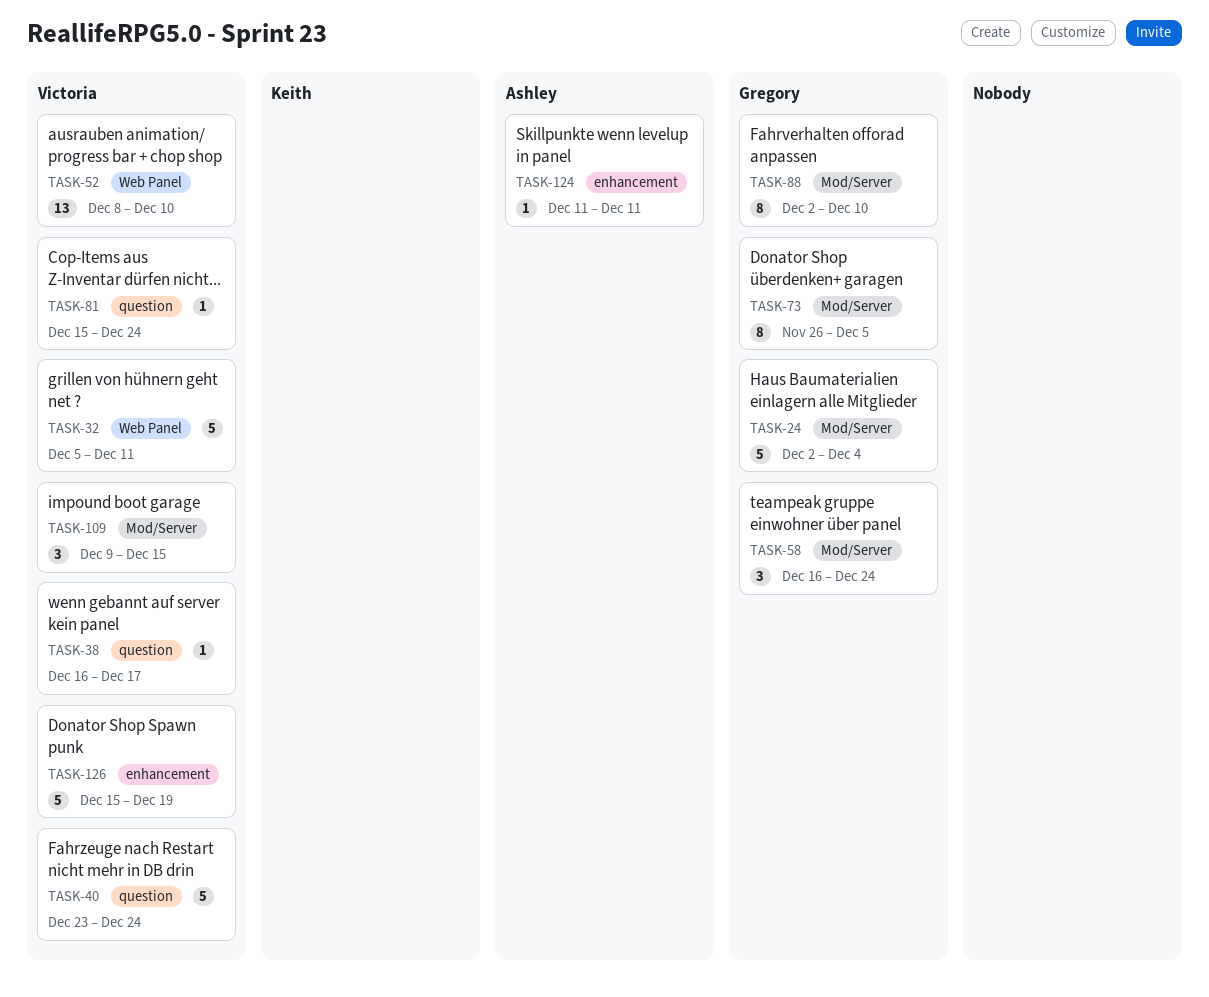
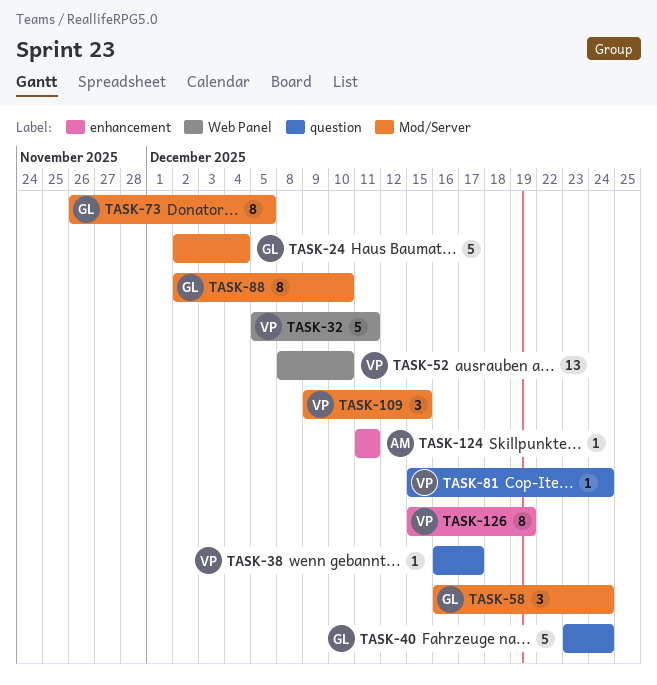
TASK-40, owner: Victoria -> Gregory
TASK-126, estimate: 5 -> 8

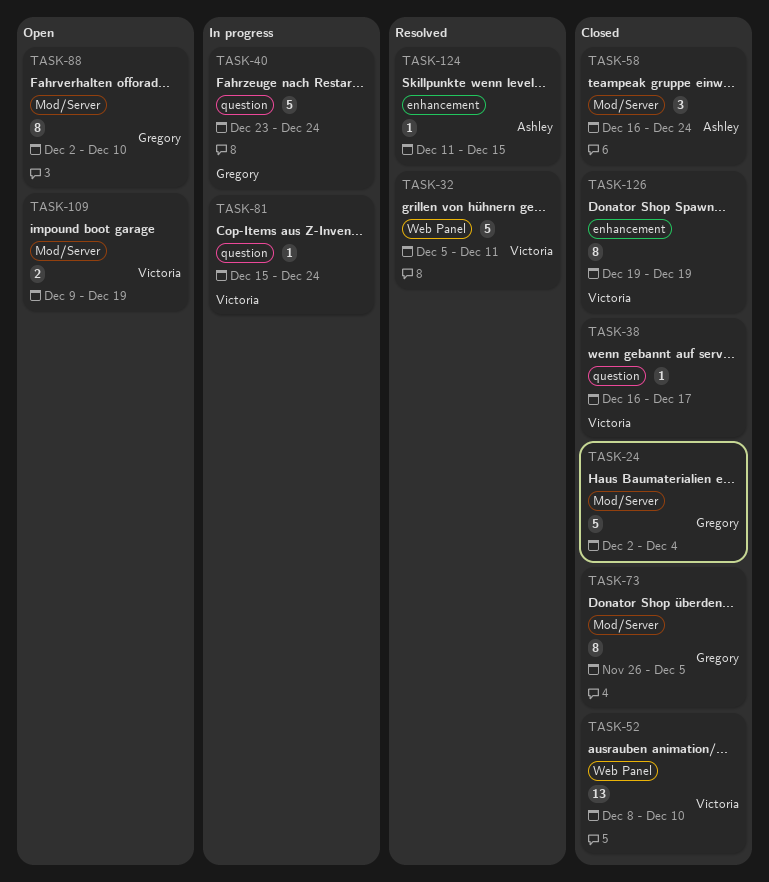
TASK-58, owner: Gregory -> Ashley
TASK-109, estimate: 3 -> 2
TASK-109, due: Dec 15 -> Dec 19
TASK-124, due: Dec 11 -> Dec 15
TASK-126, start: Dec 15 -> Dec 19

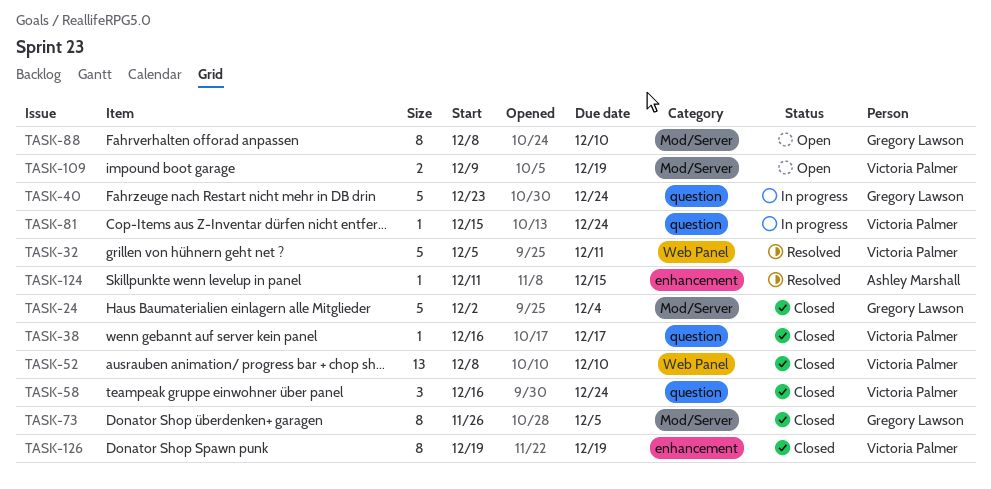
TASK-58, owner: Ashley Marshall -> Victoria Palmer
TASK-58, label: Mod/Server -> question
TASK-88, start: Dec 2 -> Dec 8

